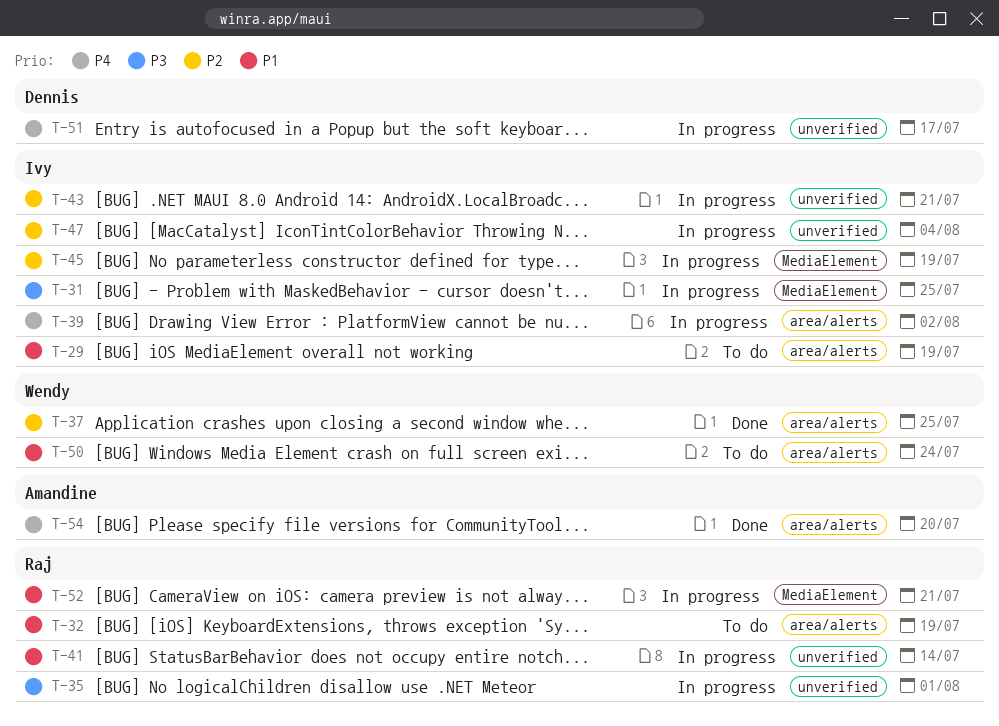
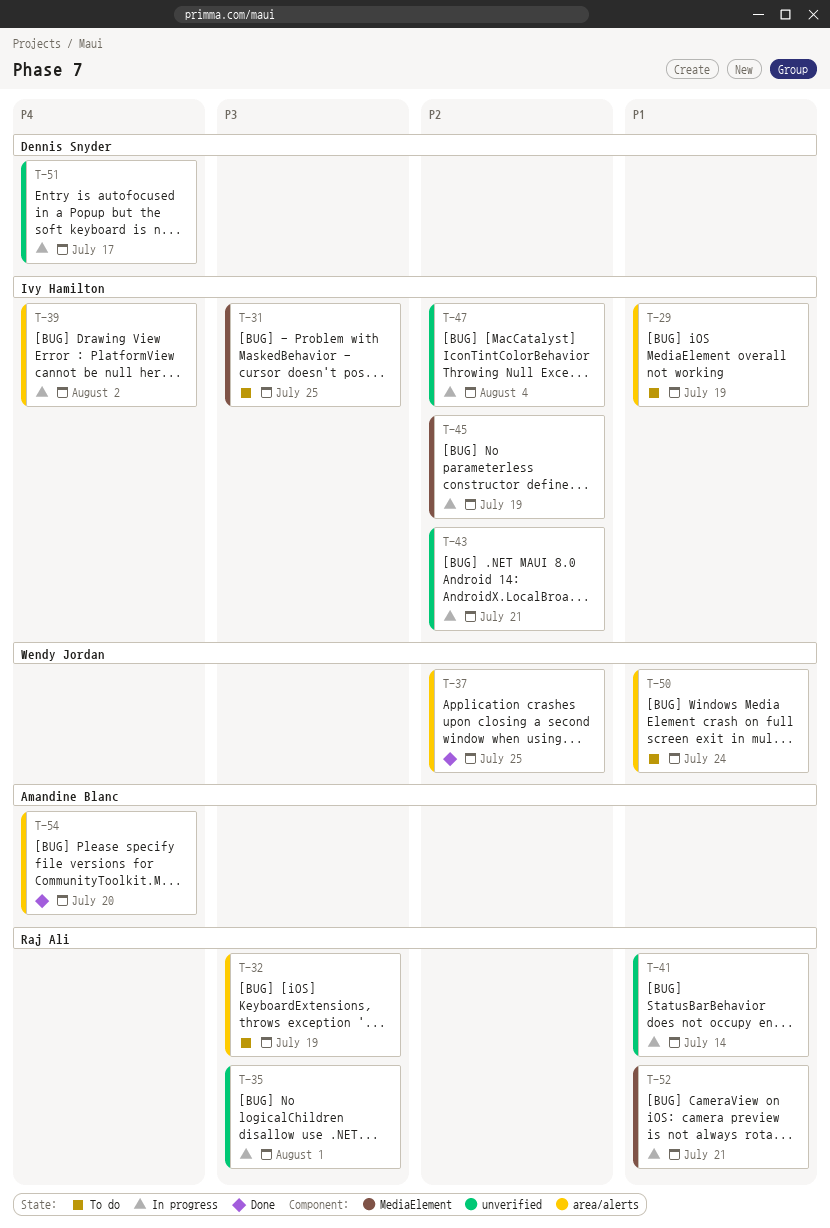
T-31, status: In progress -> To do
T-32, priority: P1 -> P3

